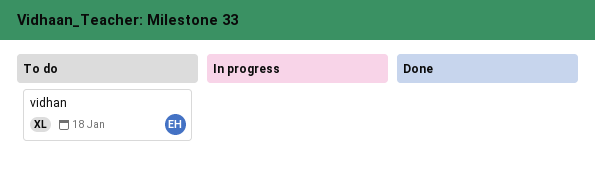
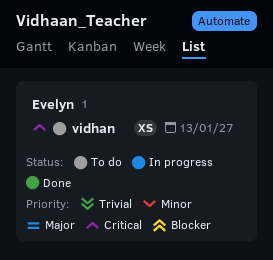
vidhan, estimate: XL -> XS
vidhan, due: Jan 18 -> Jan 13

